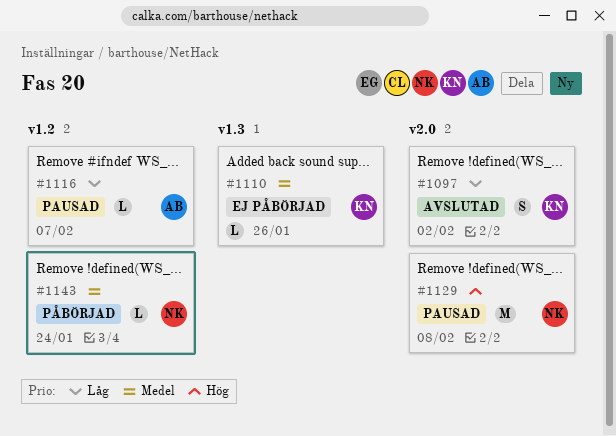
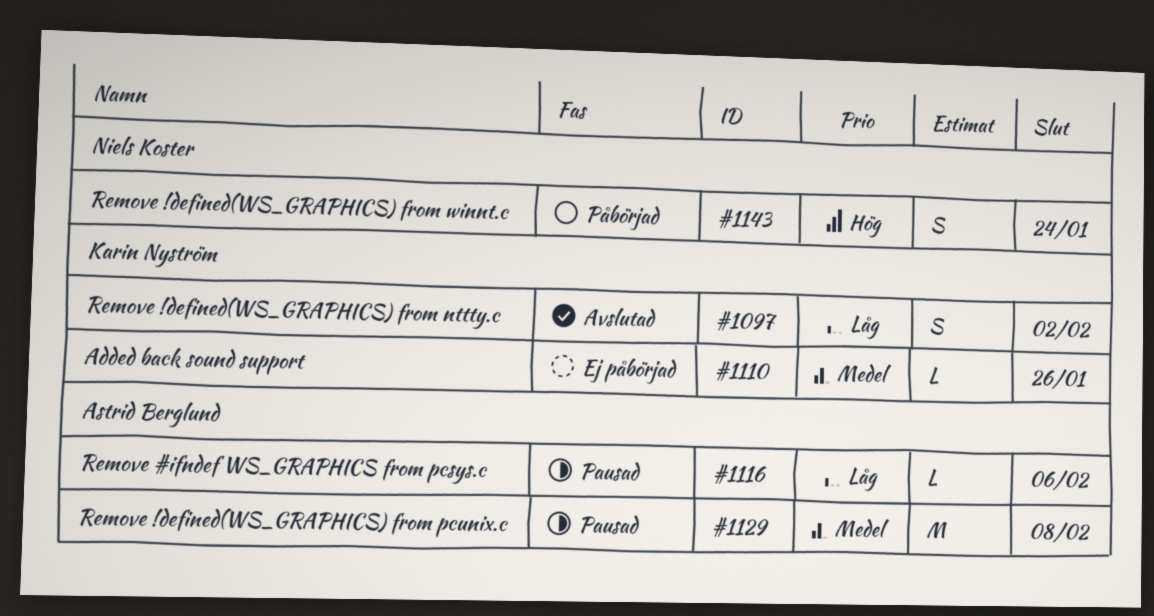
#1116, due: Feb 7 -> Feb 6
#1129, owner: Niels Koster -> Astrid Berglund
#1129, priority: Hög -> Medel
#1143, priority: Medel -> Hög
#1143, estimate: L -> S

